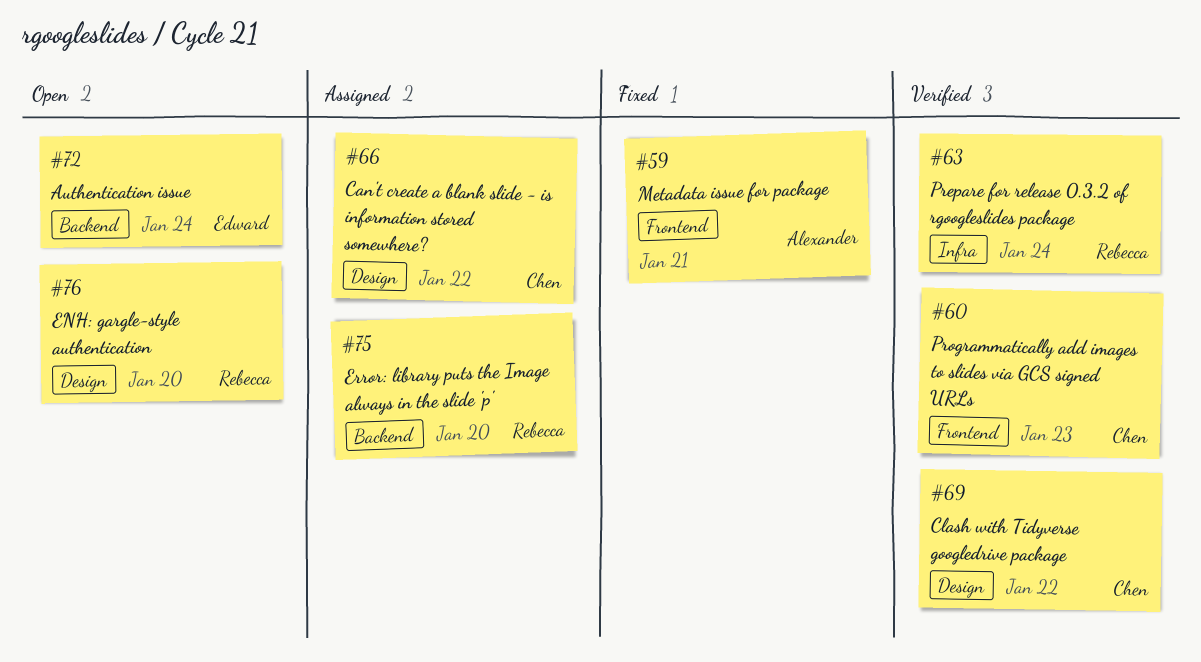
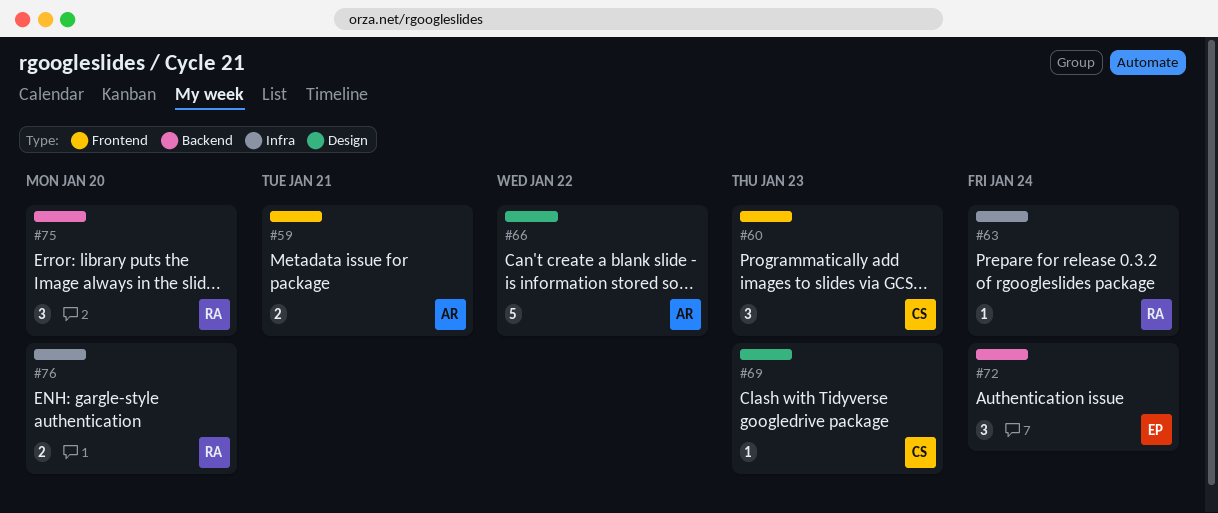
#66, owner: Chen -> Alexander
#69, due: Jan 22 -> Jan 23
#76, label: Design -> Infra

